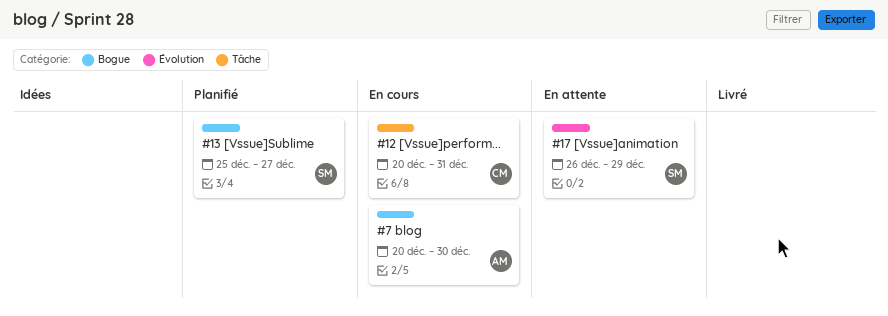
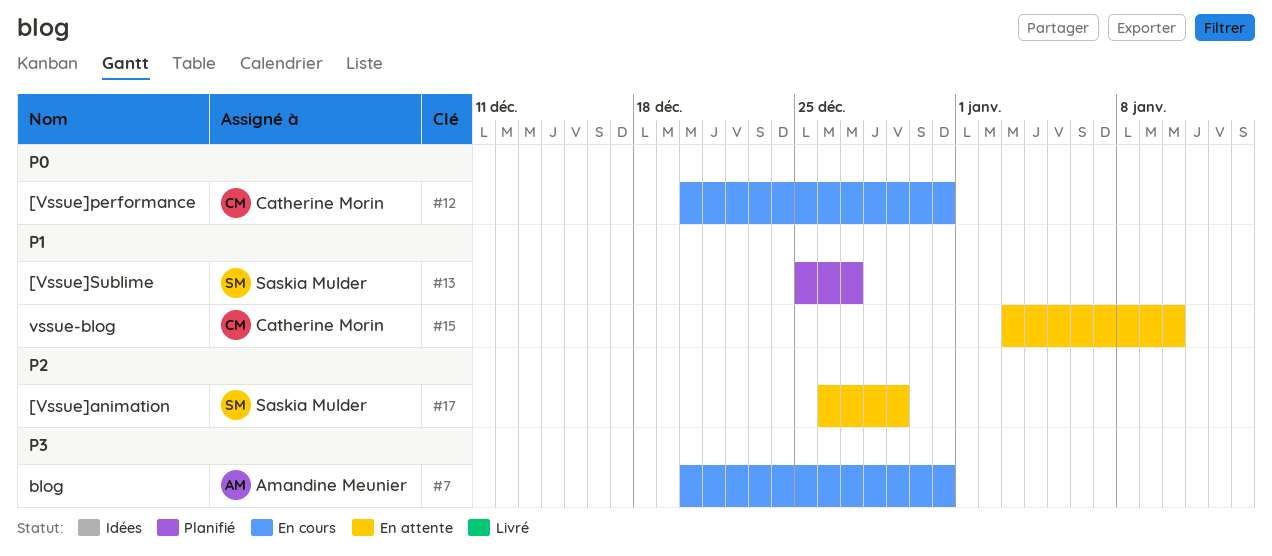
#7, due: Dec 30 -> Dec 31
#15: none -> present

